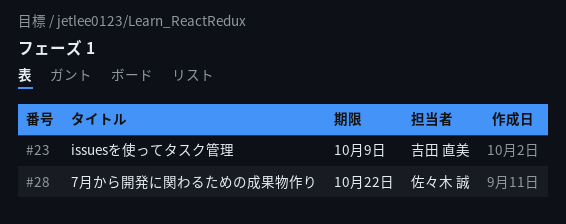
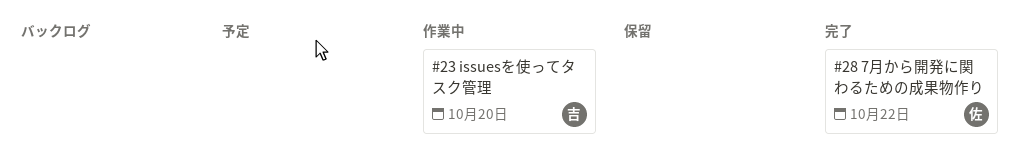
#23, due: Oct 9 -> Oct 20

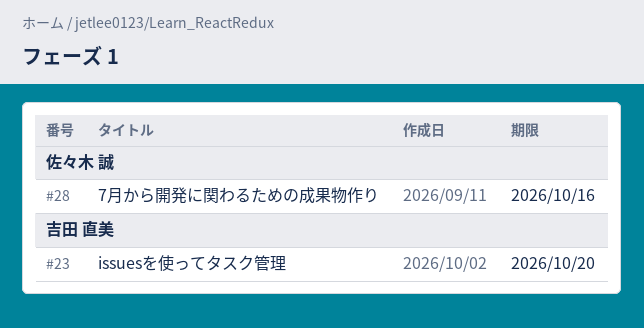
#28, due: Oct 22 -> Oct 16

